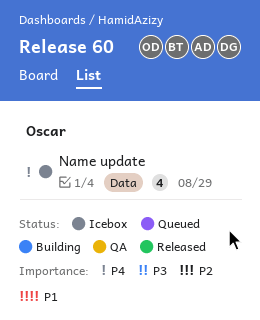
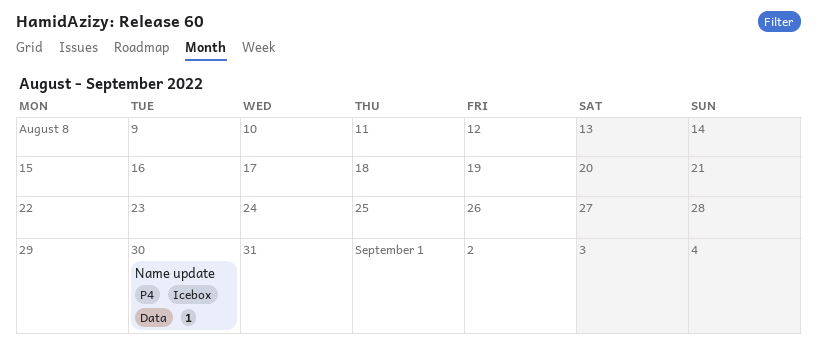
Name update, estimate: 4 -> 1
Name update, due: Aug 29 -> Aug 30

